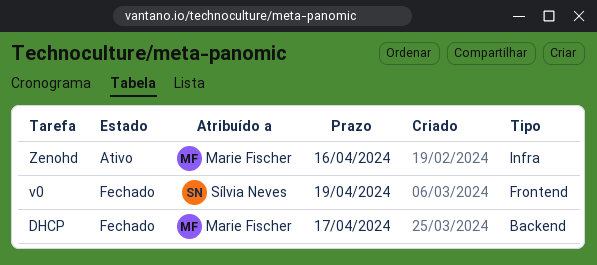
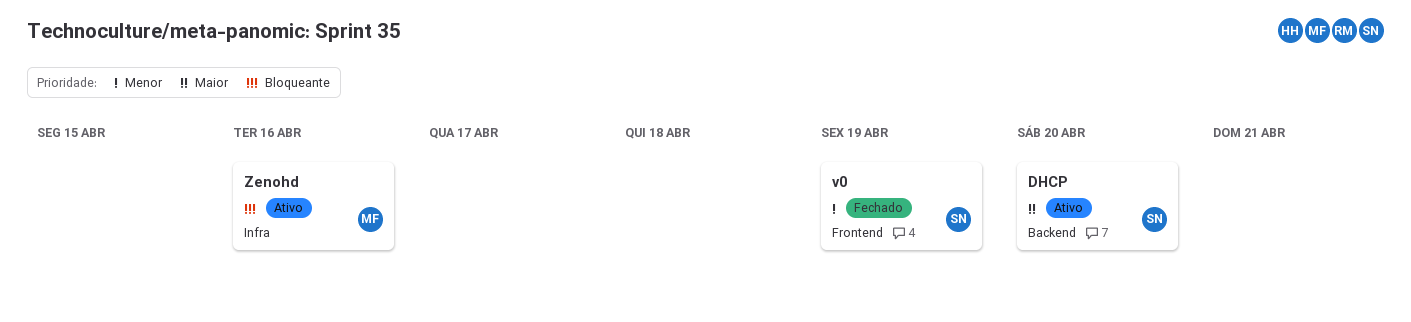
DHCP, status: Fechado -> Ativo
DHCP, owner: Marie Fischer -> Sílvia Neves
DHCP, due: Apr 17 -> Apr 20

